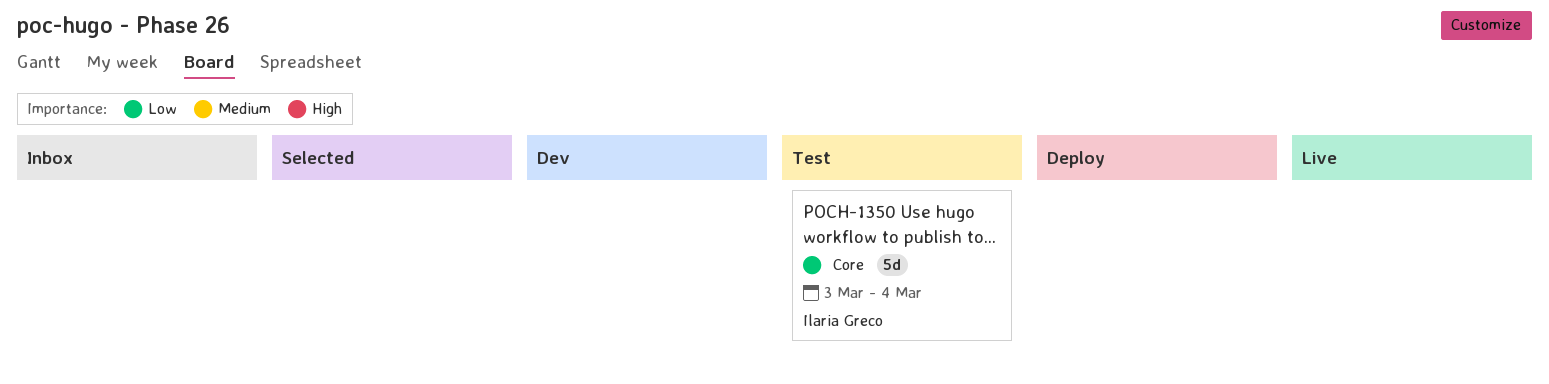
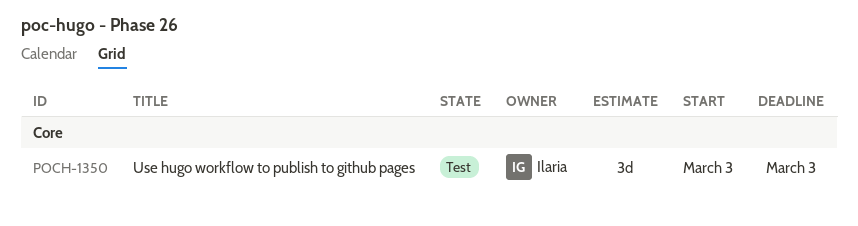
POCH-1350, estimate: 5d -> 3d
POCH-1350, due: Mar 4 -> Mar 3

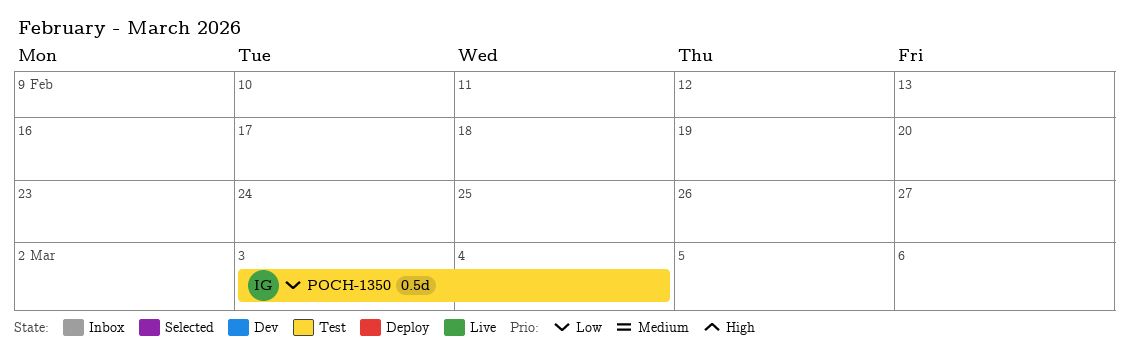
POCH-1350, estimate: 3d -> 0.5d
POCH-1350, due: Mar 3 -> Mar 4

